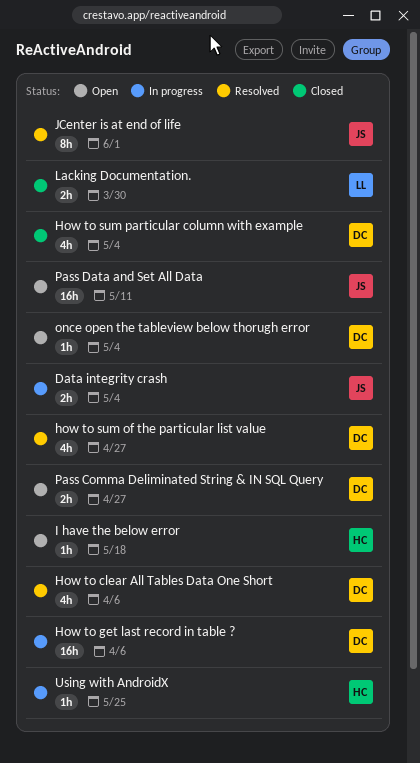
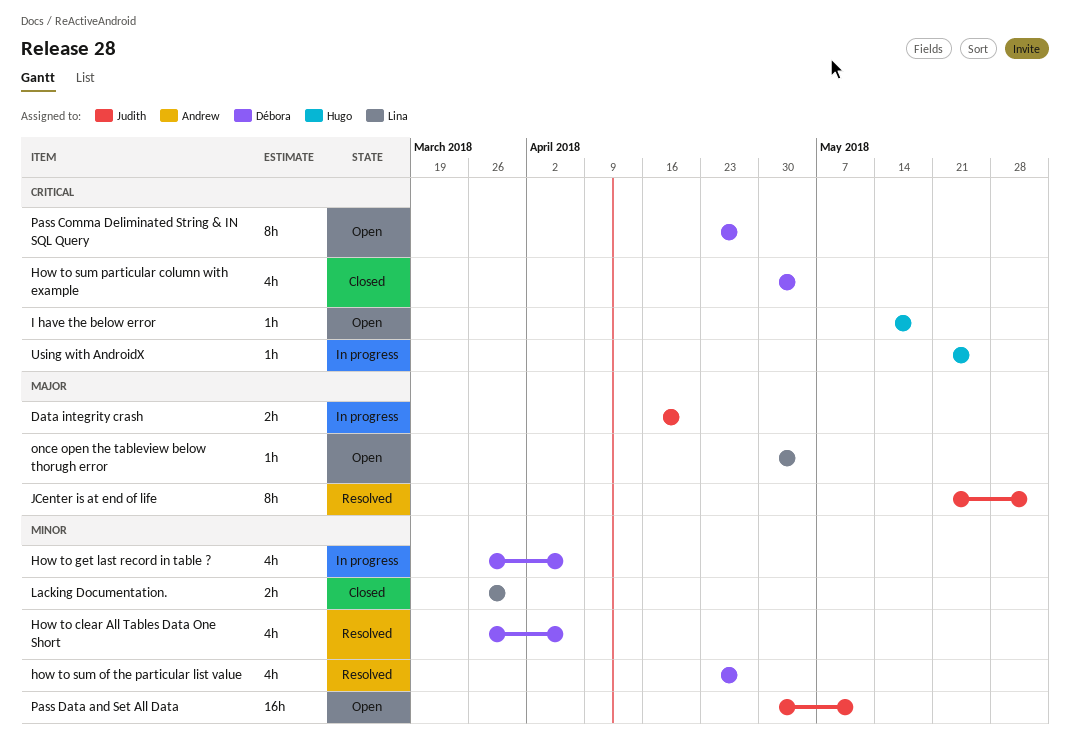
Data integrity crash, due: May 4 -> Apr 20
How to get last record in table ?, estimate: 16h -> 4h
once open the tableview below thorugh error, owner: Débora -> Lina
Pass Comma Deliminated String & IN SQL Query, estimate: 2h -> 8h

